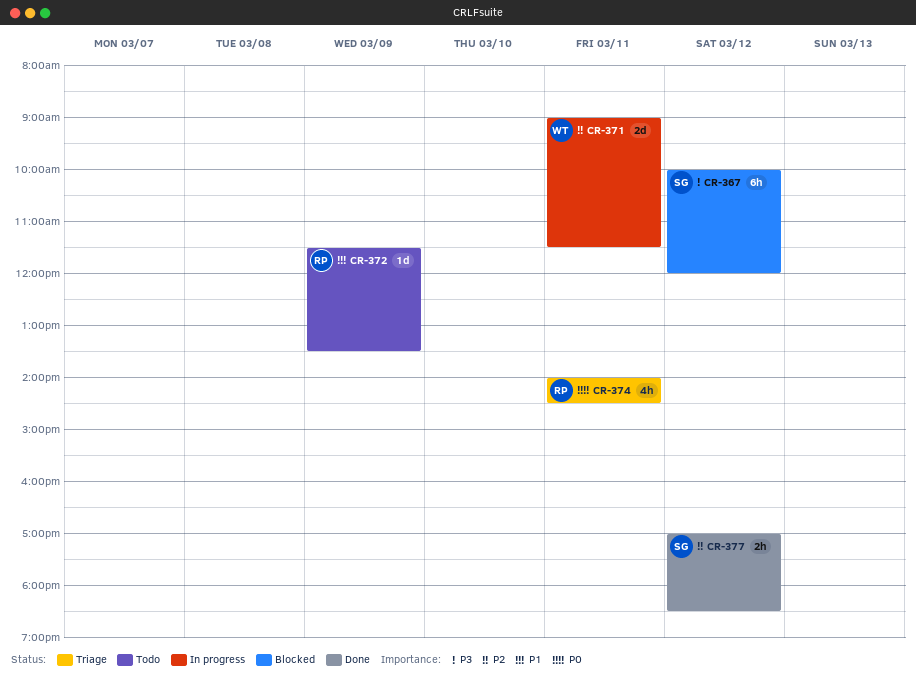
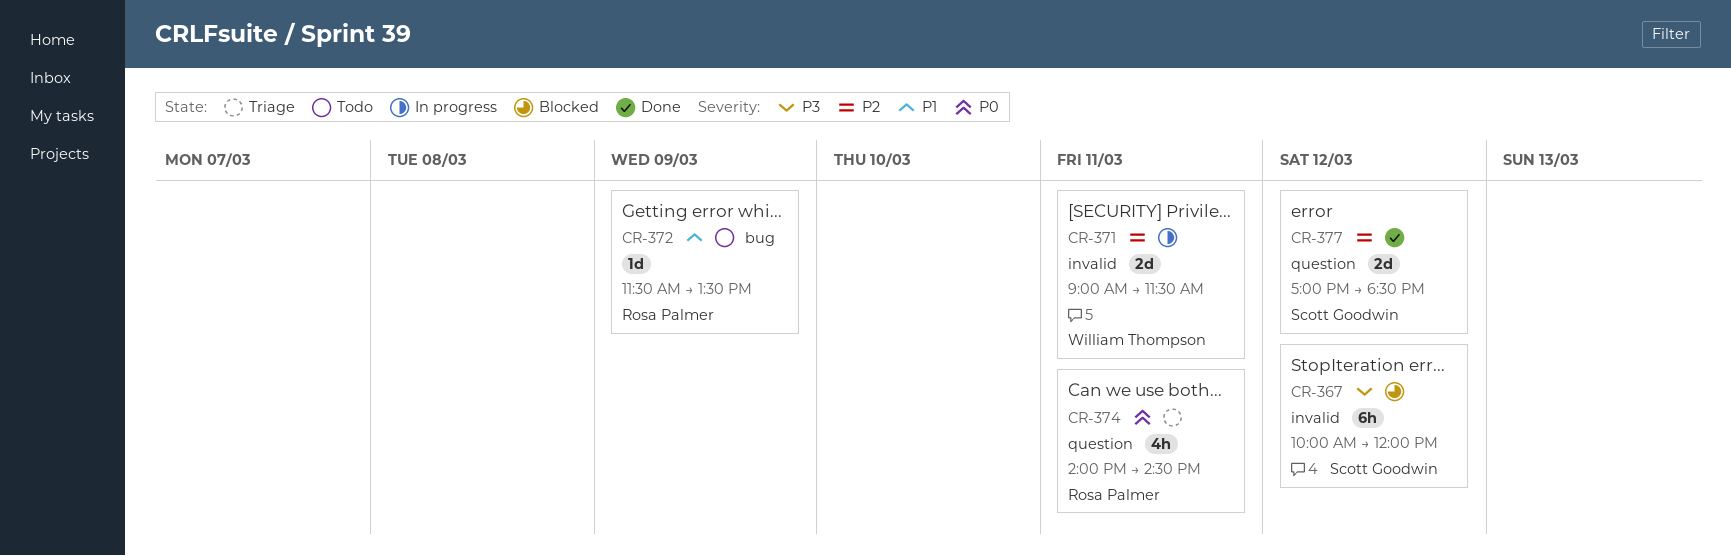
CR-377, estimate: 2h -> 2d

